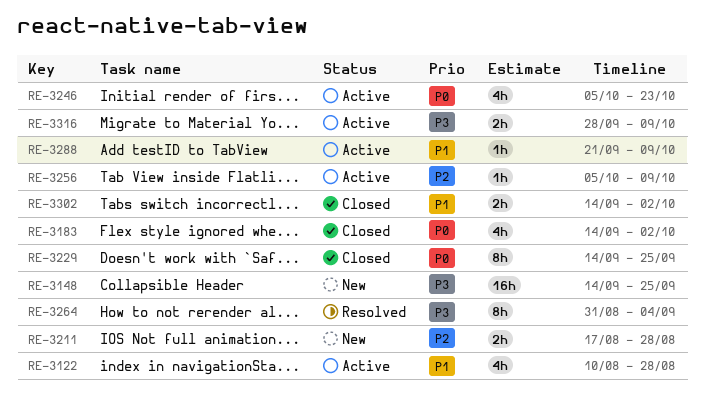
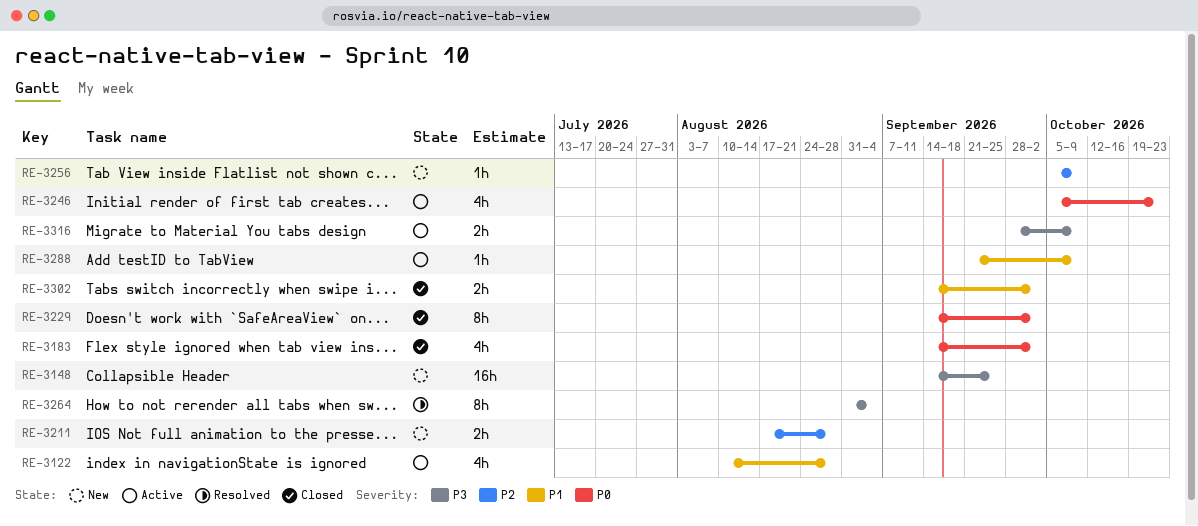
RE-3229, due: Sep 25 -> Oct 2
RE-3256, status: Active -> New

